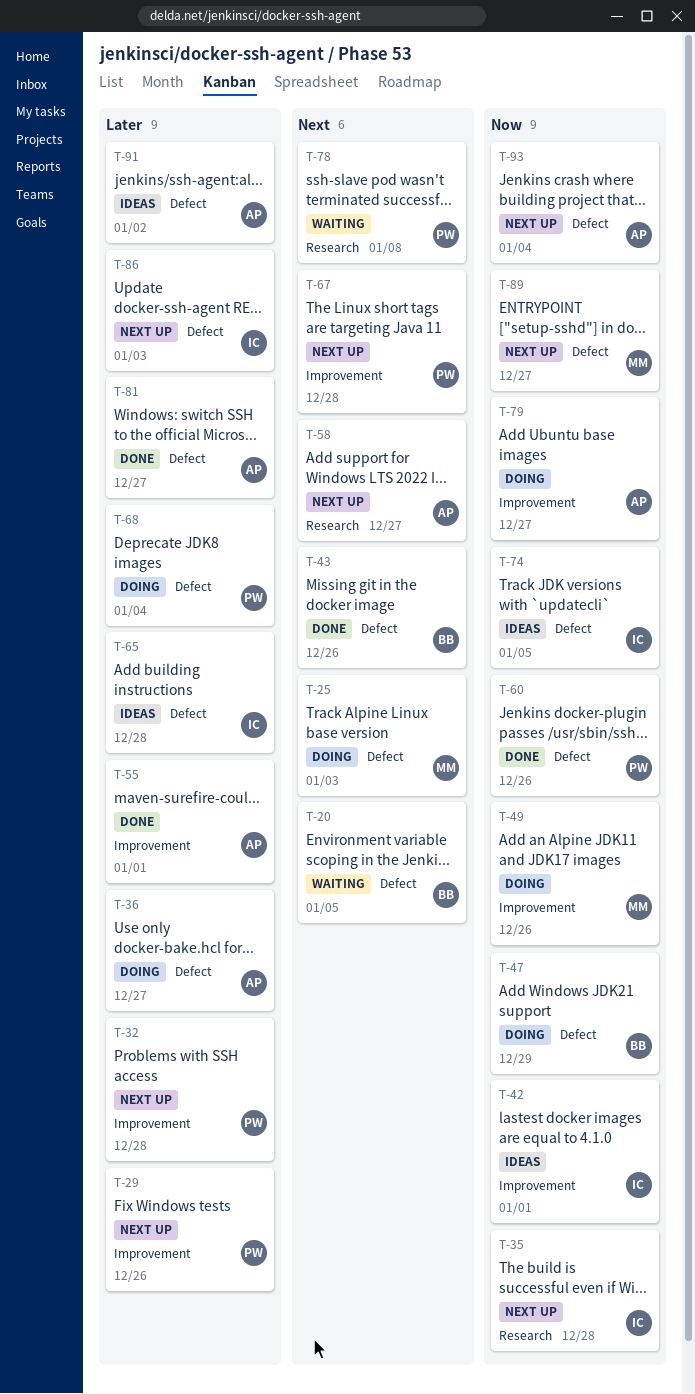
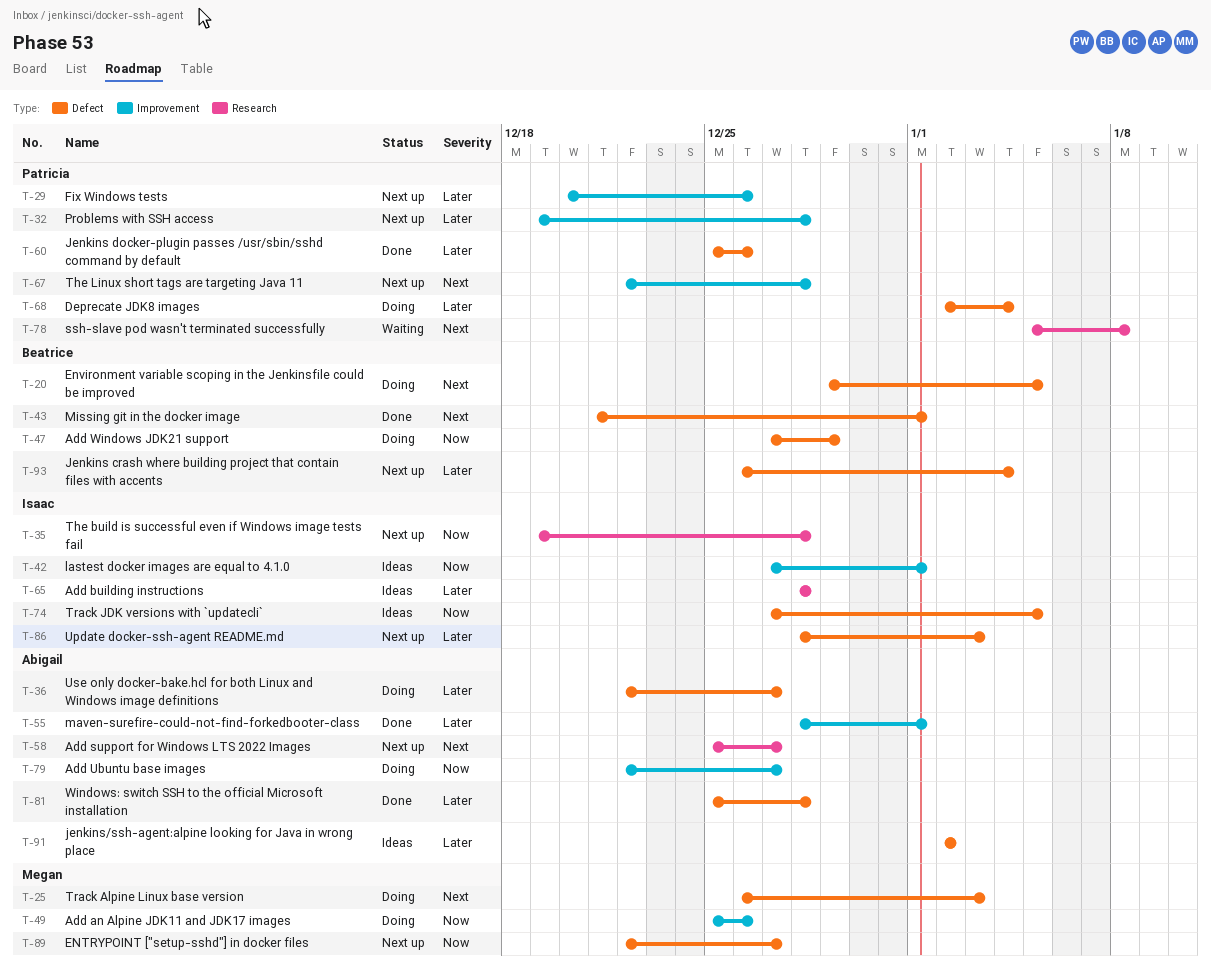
T-20, status: Waiting -> Doing
T-43, due: Dec 26 -> Jan 1
T-60, priority: Now -> Later
T-65, label: Defect -> Research
T-81, due: Dec 27 -> Dec 28
T-93, owner: Abigail -> Beatrice
T-93, priority: Now -> Later

